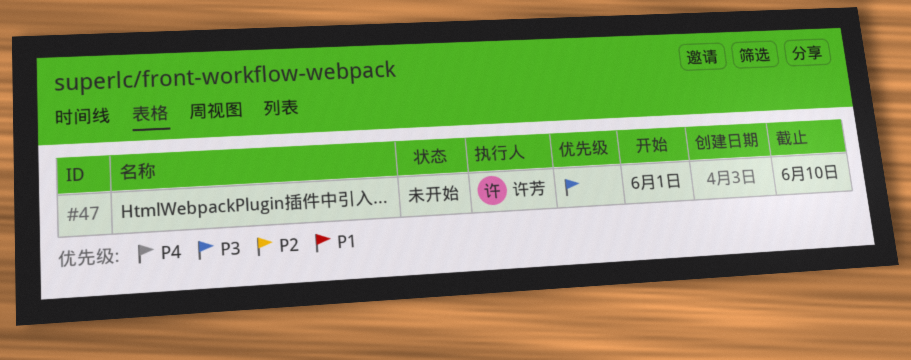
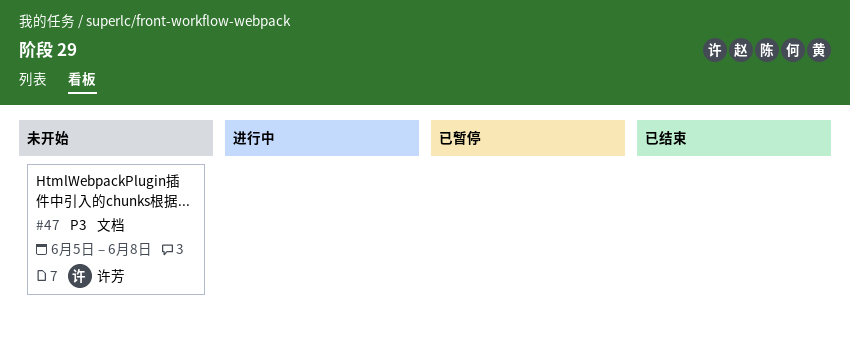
#47, start: Jun 1 -> Jun 5
#47, due: Jun 10 -> Jun 8

